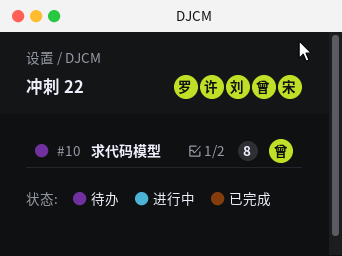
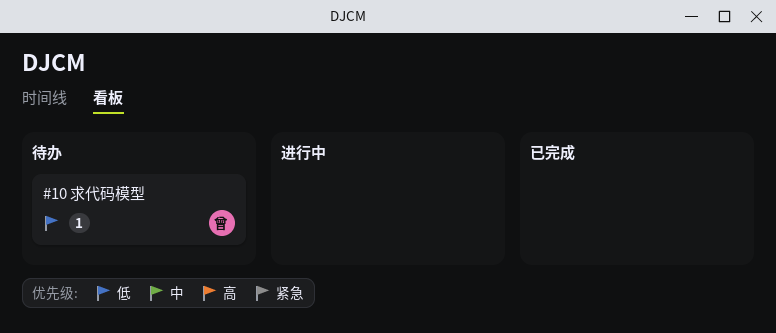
#10, estimate: 8 -> 1

